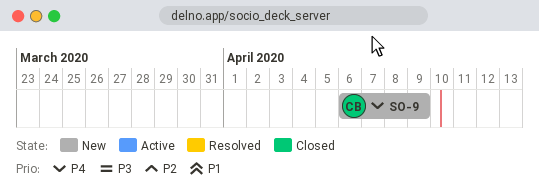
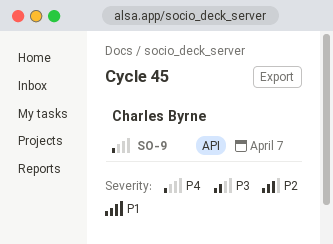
SO-9, due: Apr 9 -> Apr 7

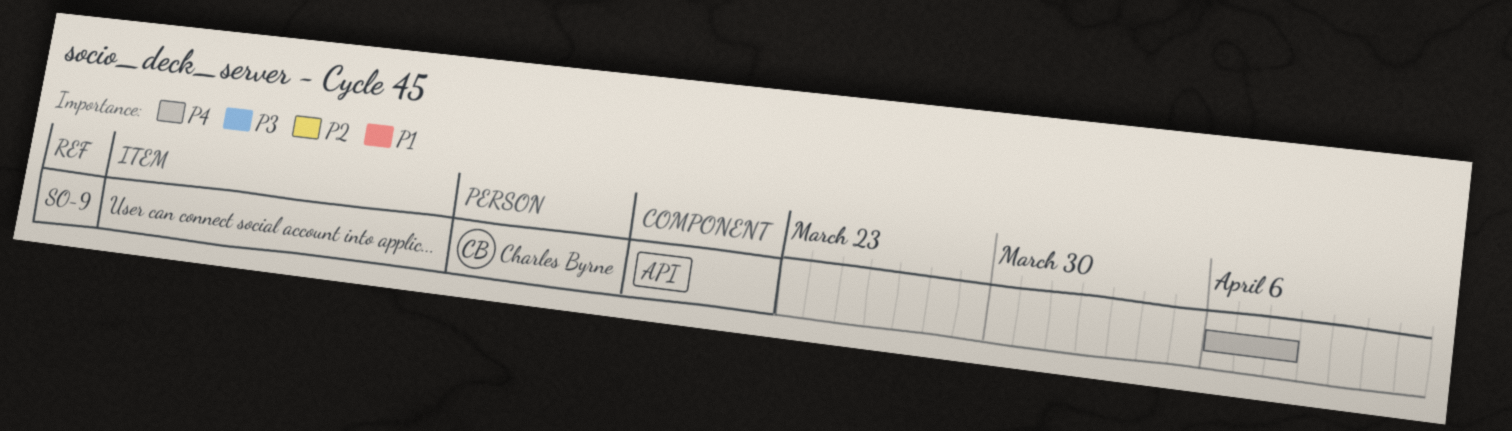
SO-9, due: Apr 7 -> Apr 8

